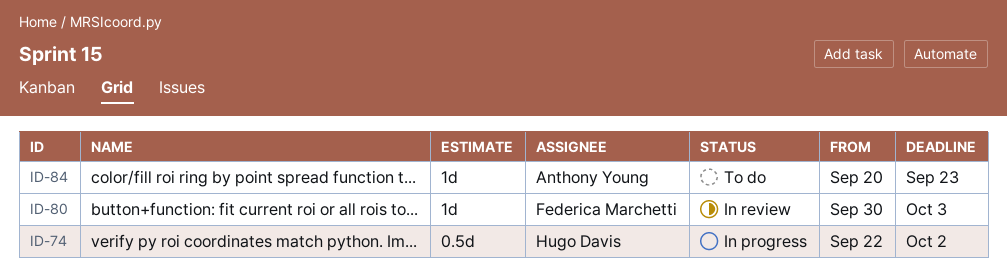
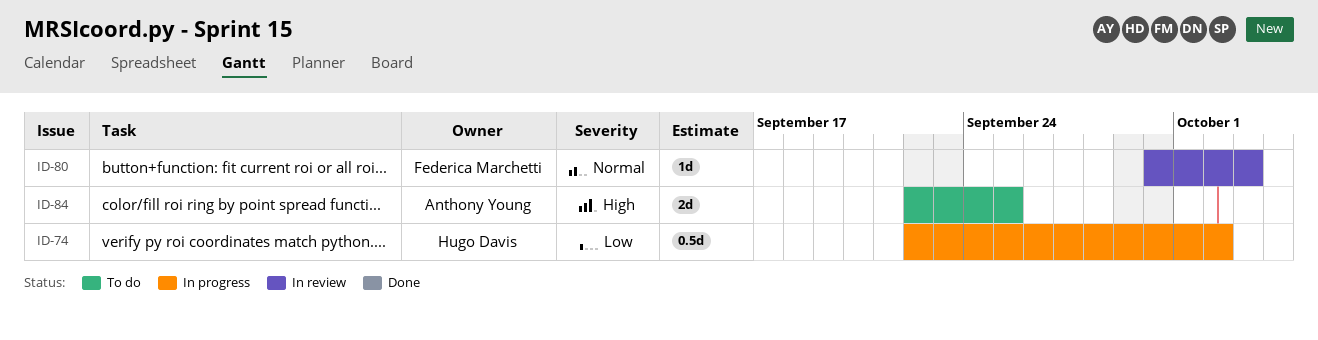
ID-84, estimate: 1d -> 2d
ID-84, start: Sep 20 -> Sep 22
ID-84, due: Sep 23 -> Sep 25

